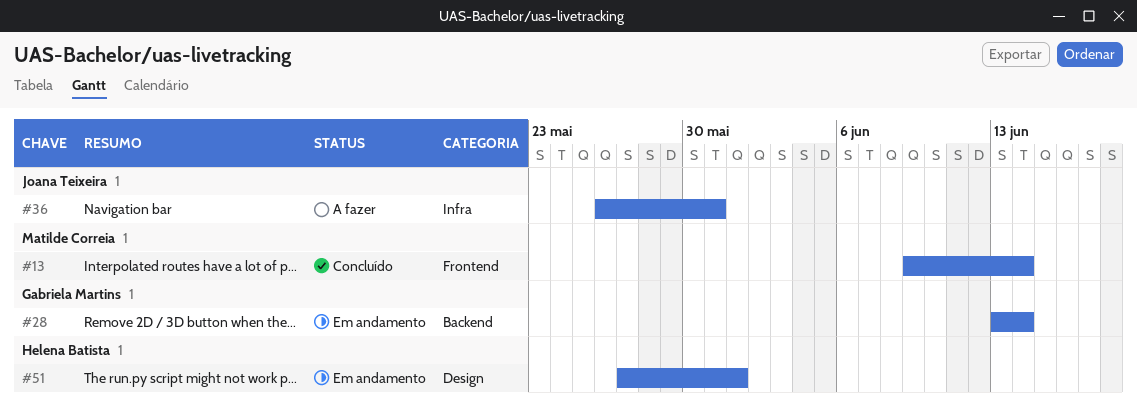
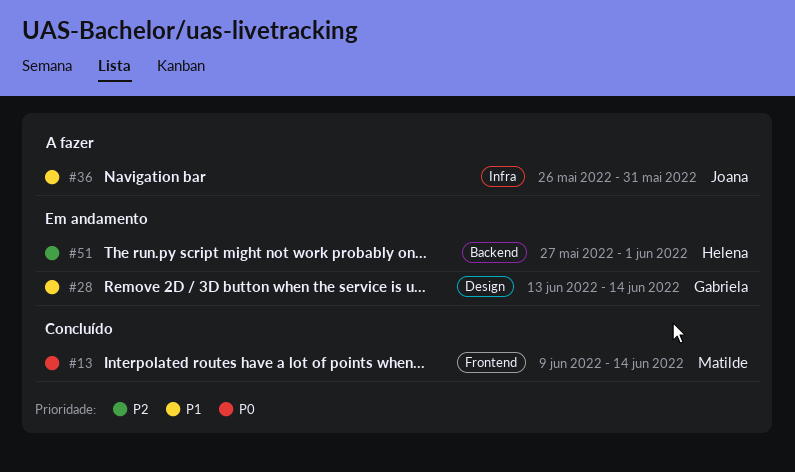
#28, label: Backend -> Design
#51, label: Design -> Backend

